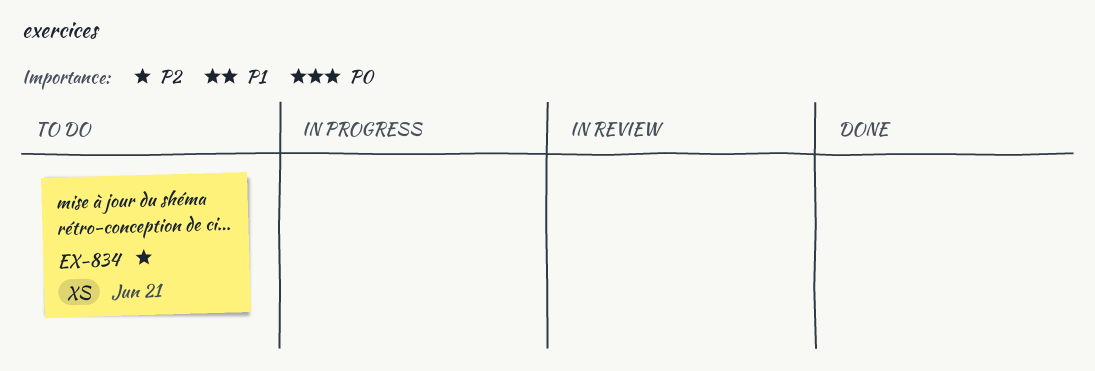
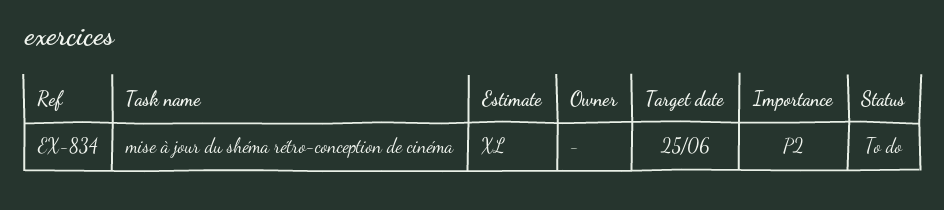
EX-834, estimate: XS -> XL
EX-834, due: Jun 21 -> Jun 25

